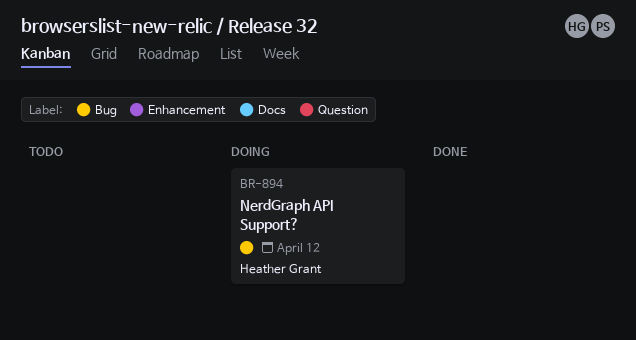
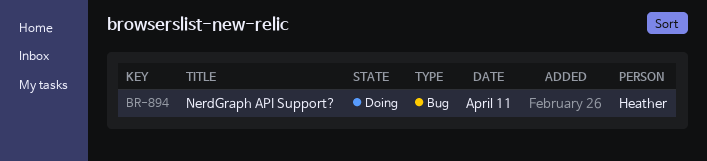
BR-894, day: Apr 12 -> Apr 11

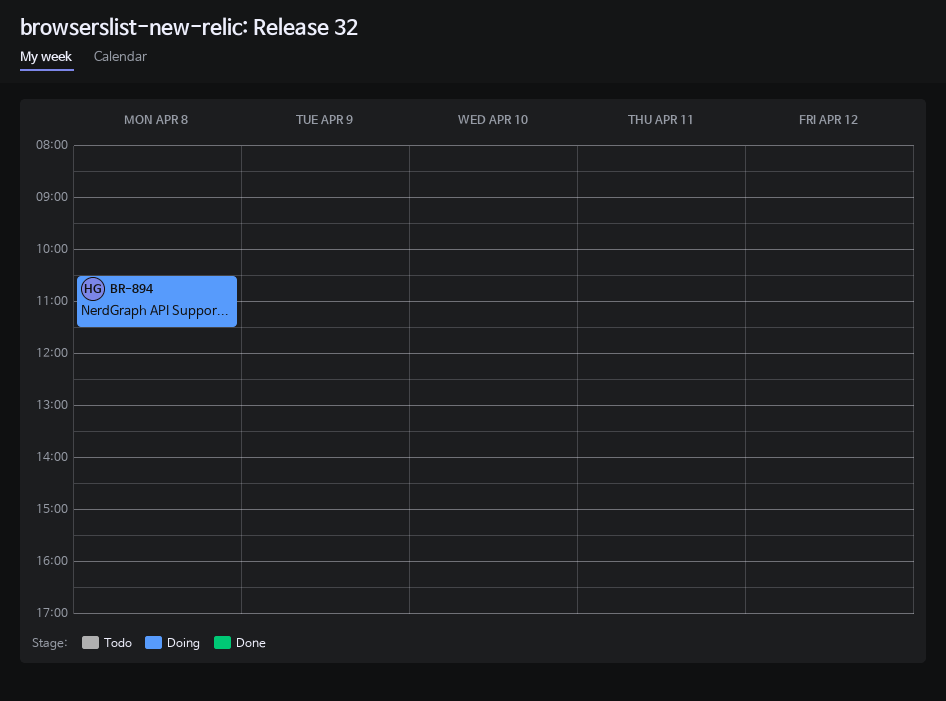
BR-894, day: Apr 11 -> Apr 8

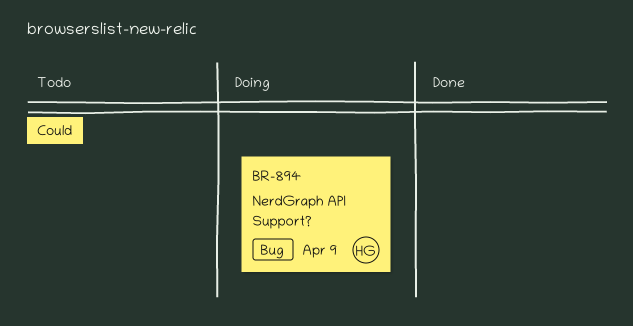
BR-894, day: Apr 8 -> Apr 9

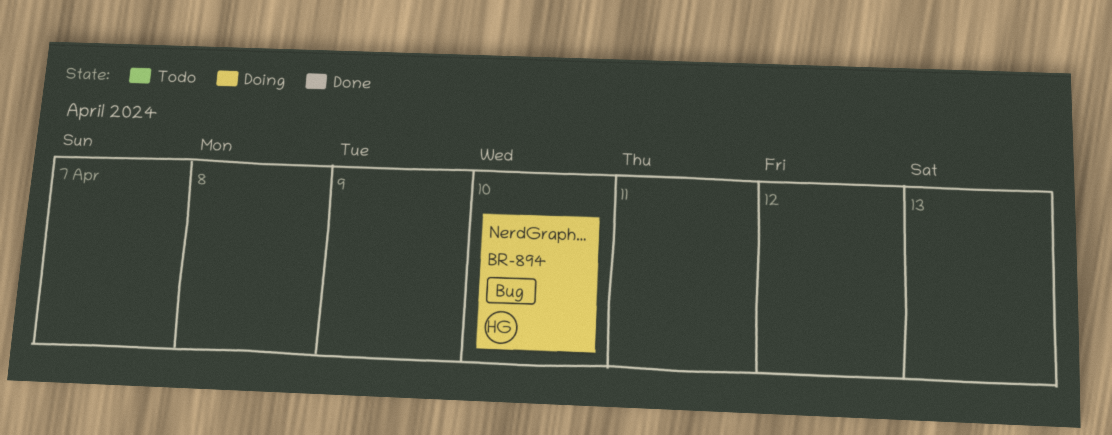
BR-894, day: Apr 9 -> Apr 10

